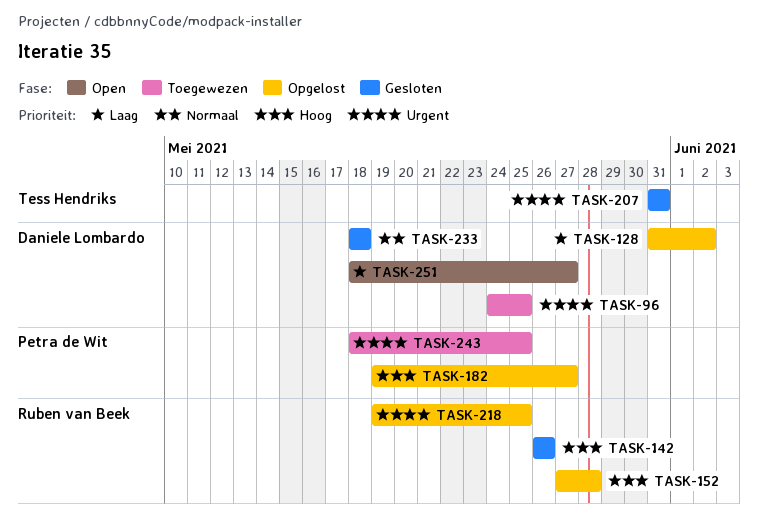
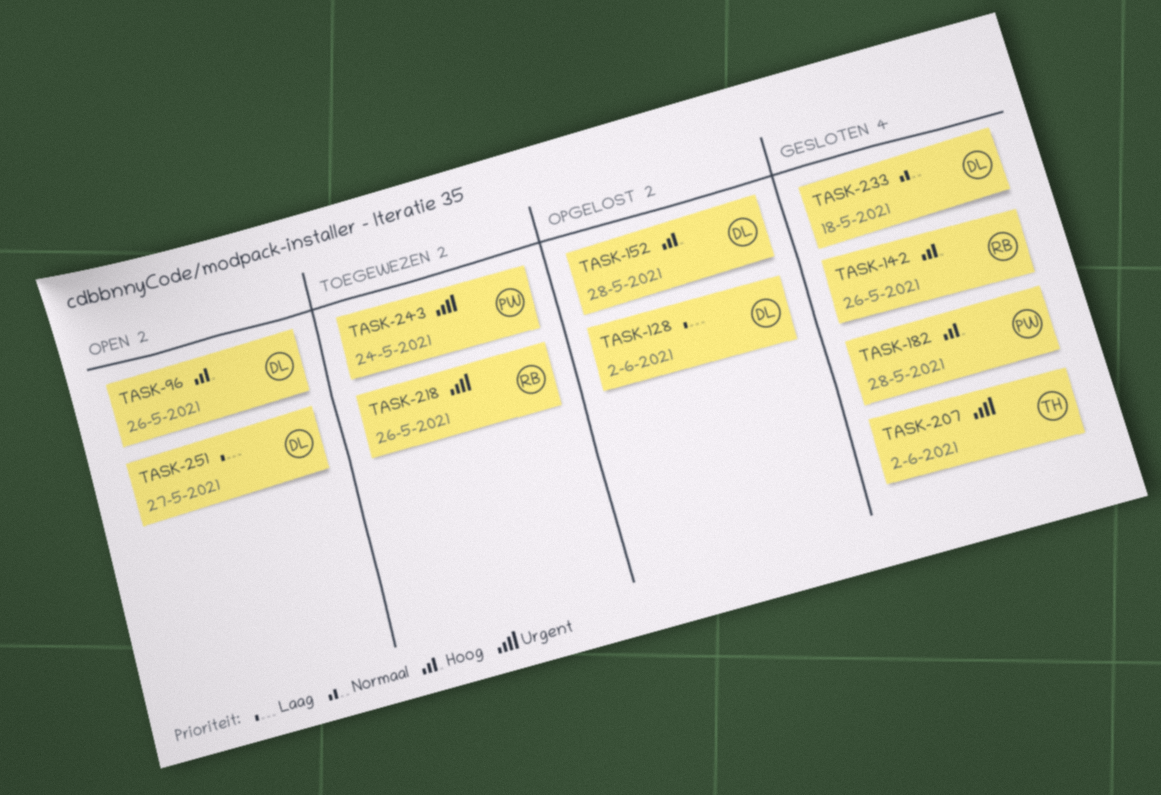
TASK-96, status: Toegewezen -> Open
TASK-96, priority: Urgent -> Hoog
TASK-96, due: May 25 -> May 26
TASK-152, owner: Ruben van Beek -> Daniele Lombardo
TASK-182, status: Opgelost -> Gesloten
TASK-182, due: May 27 -> May 28
TASK-207, due: May 31 -> Jun 2
TASK-218, status: Opgelost -> Toegewezen
TASK-218, due: May 25 -> May 26
TASK-243, due: May 25 -> May 24

